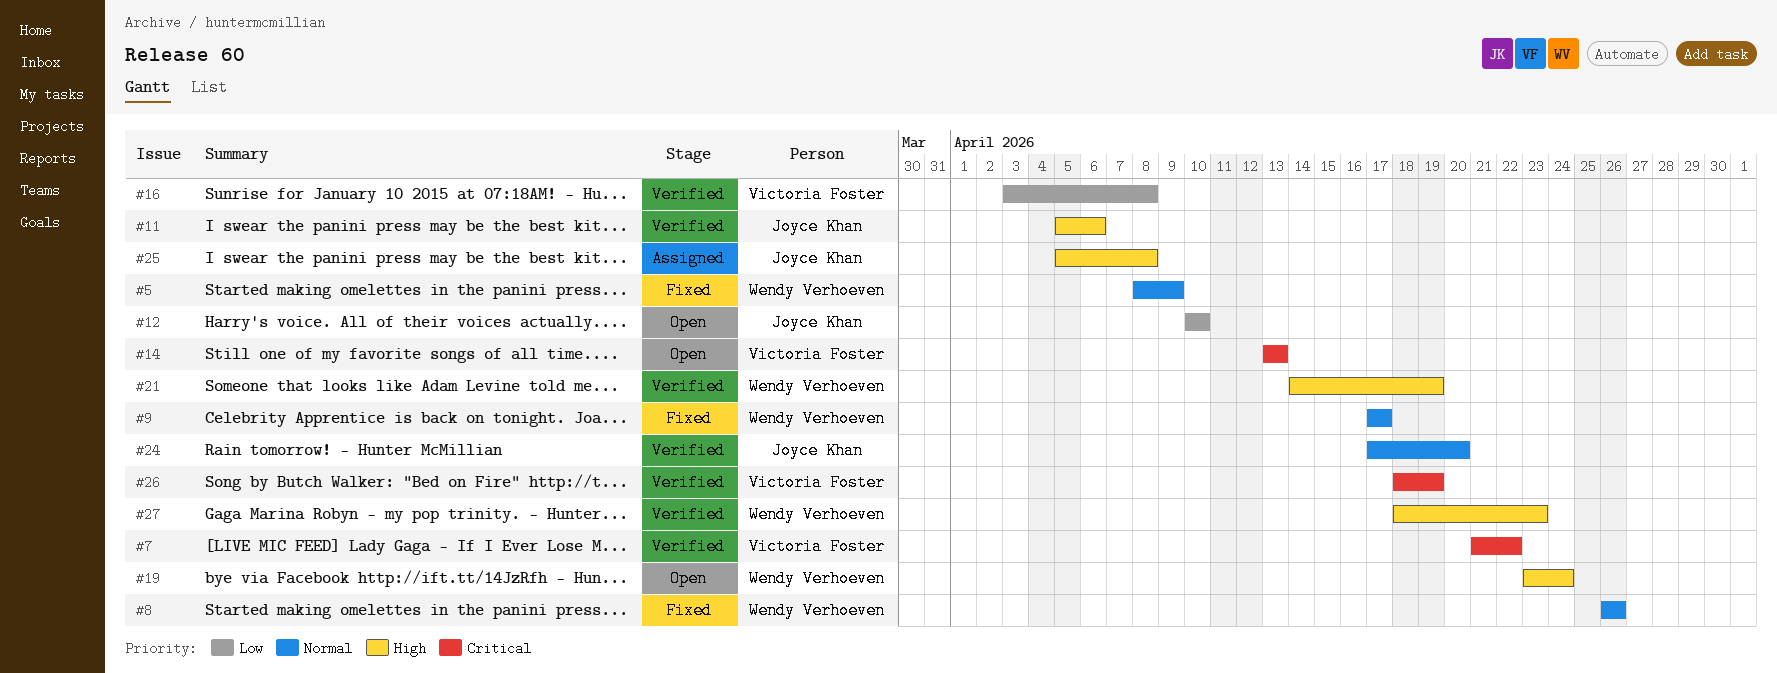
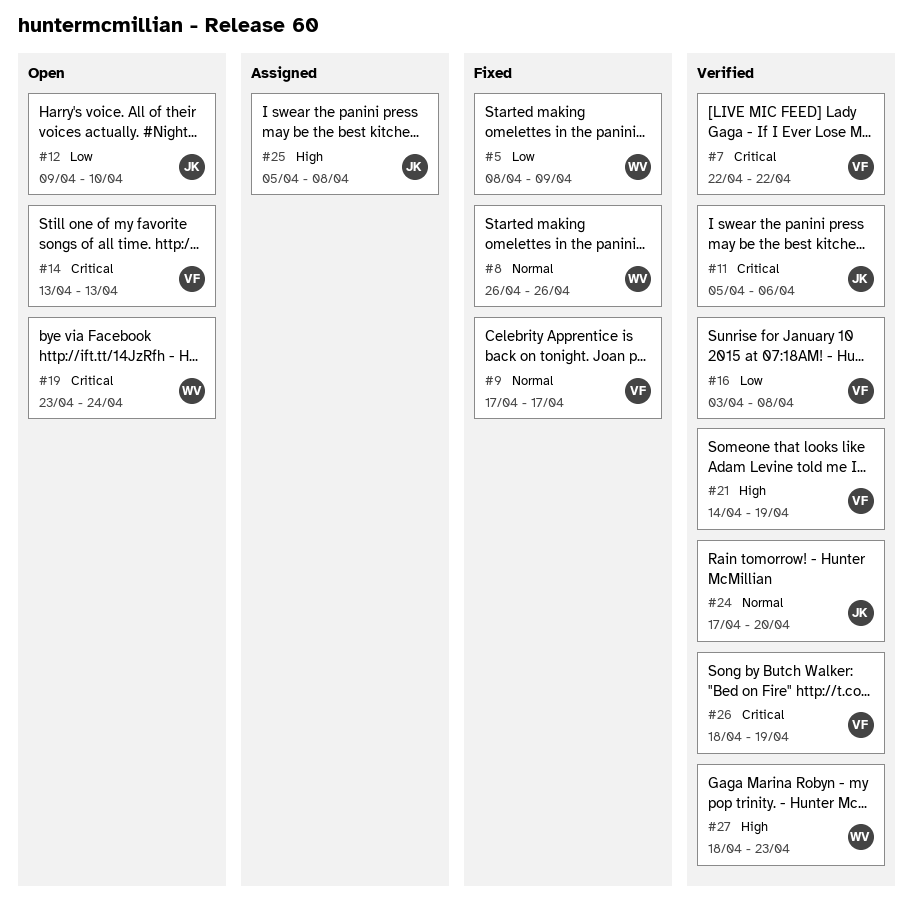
#5, priority: Normal -> Low
#7, start: Apr 21 -> Apr 22
#9, owner: Wendy Verhoeven -> Victoria Foster
#11, priority: High -> Critical
#12, start: Apr 10 -> Apr 9
#19, priority: High -> Critical
#21, owner: Wendy Verhoeven -> Victoria Foster

